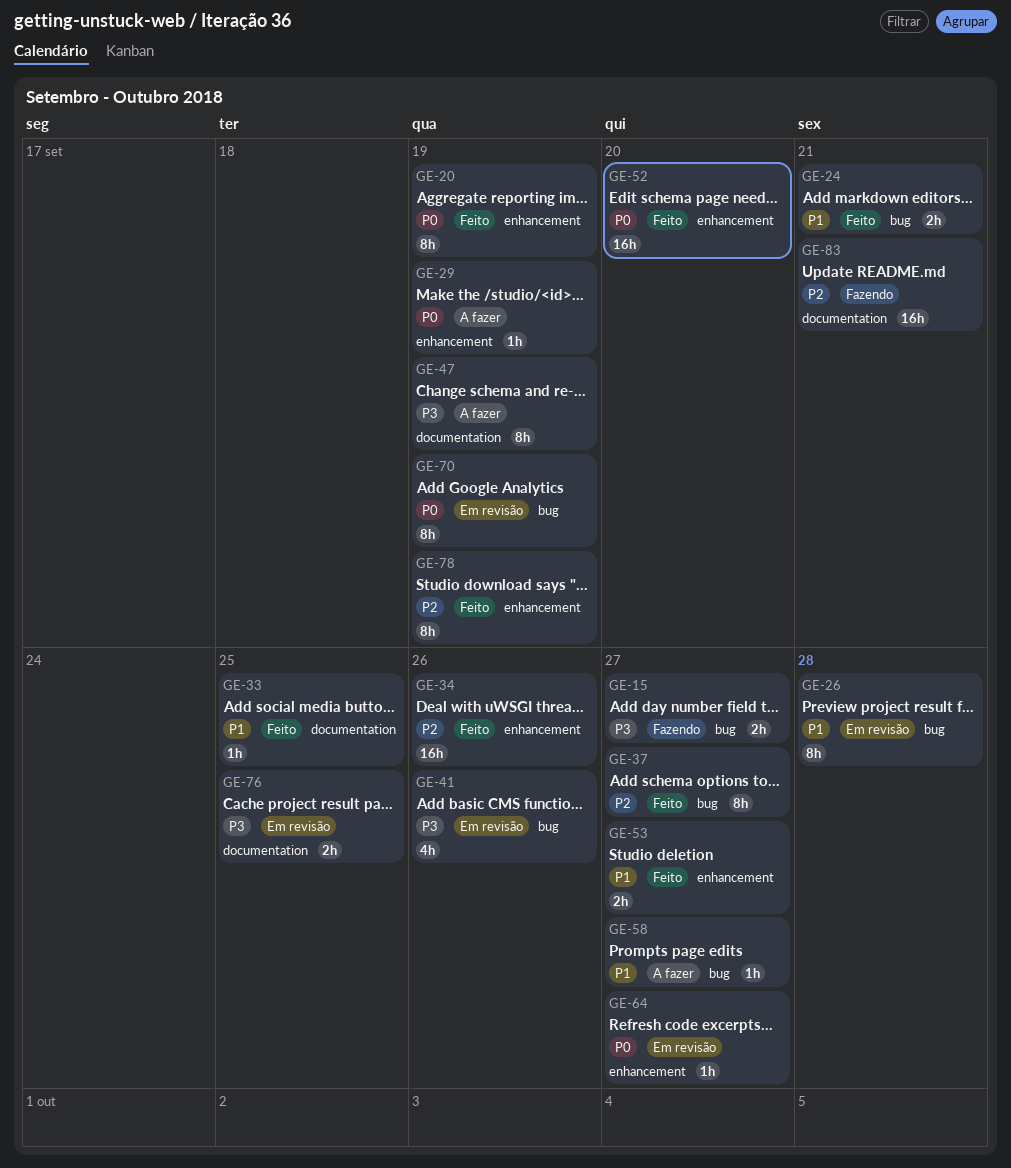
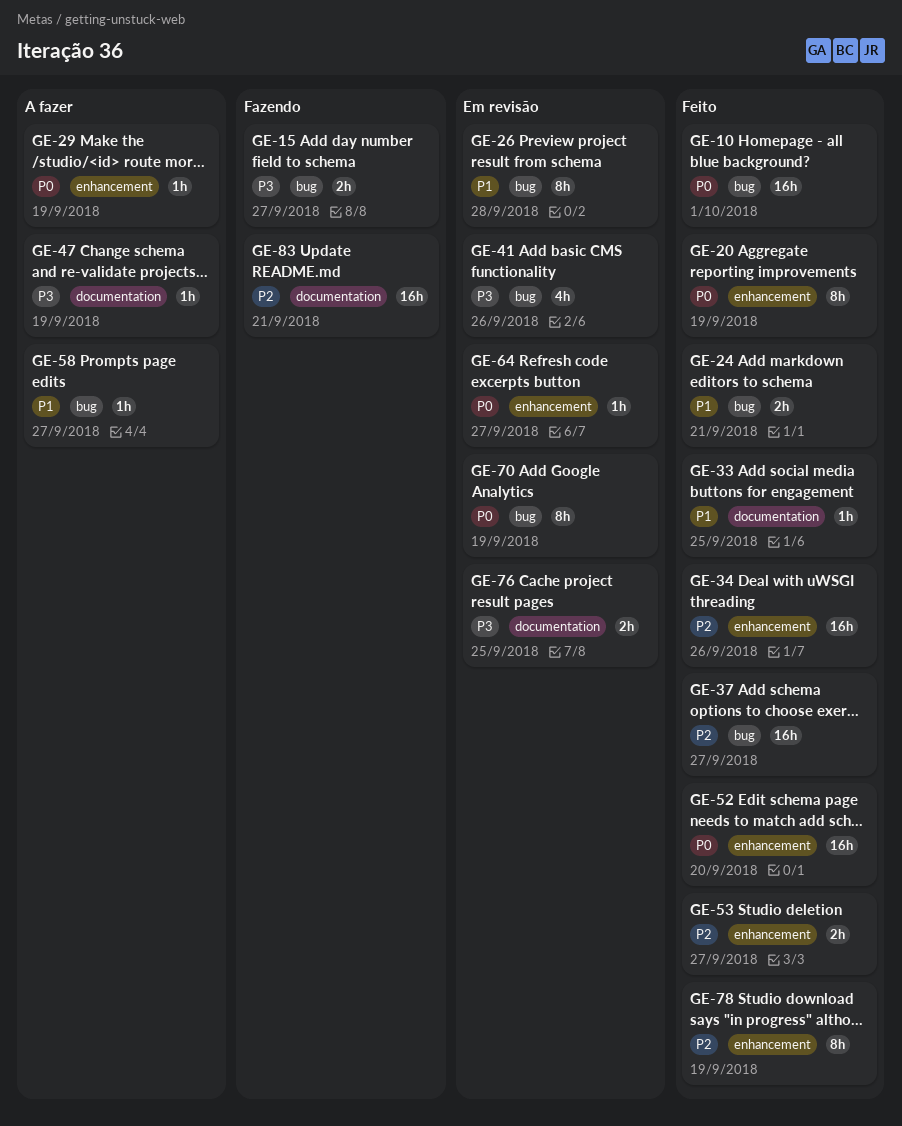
GE-10: none -> present
GE-37, estimate: 8h -> 16h
GE-47, estimate: 8h -> 1h
GE-53, priority: P1 -> P2

